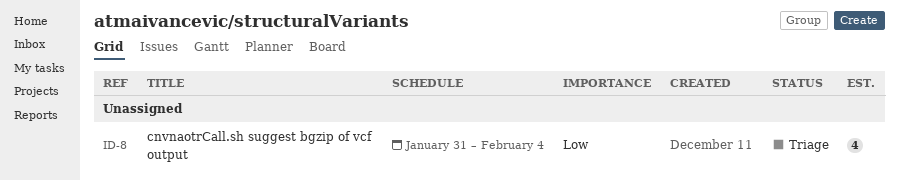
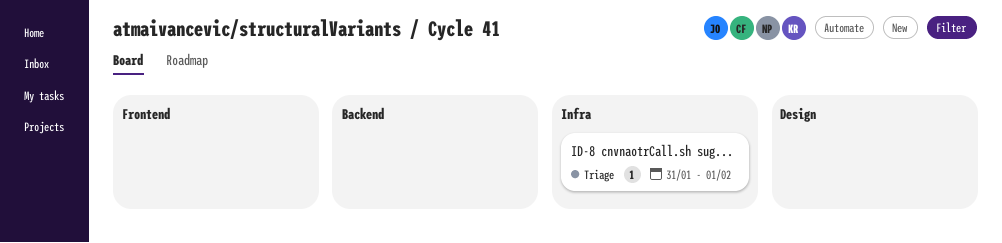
ID-8, estimate: 4 -> 1
ID-8, due: Feb 4 -> Feb 1

